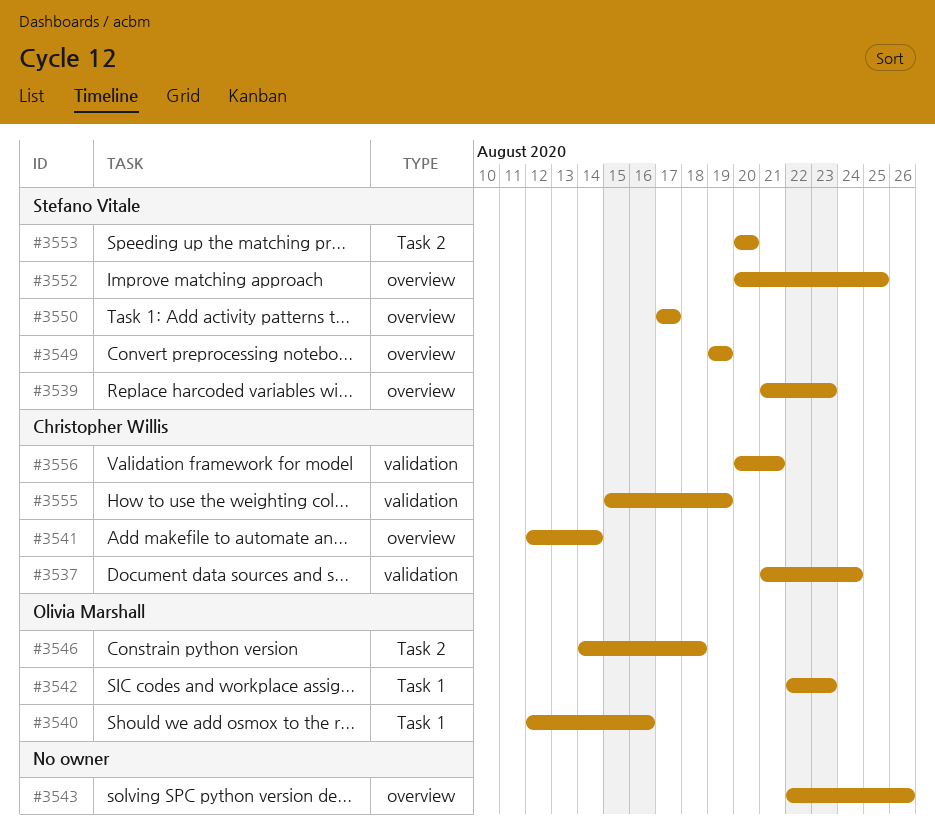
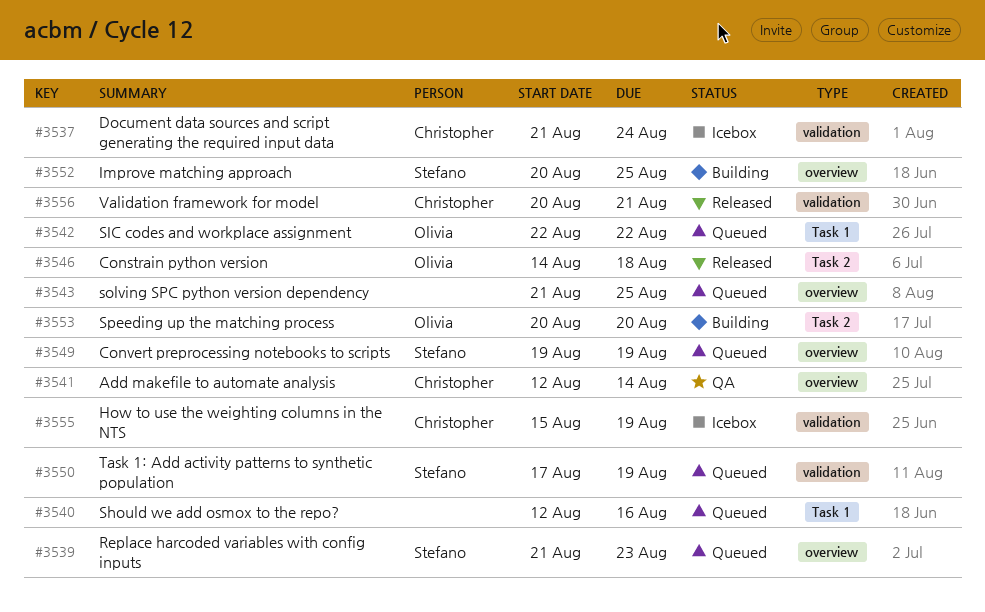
#3540, owner: Olivia Marshall -> none
#3542, due: Aug 23 -> Aug 22
#3543, start: Aug 22 -> Aug 21
#3543, due: Aug 26 -> Aug 25
#3550, label: overview -> validation
#3550, due: Aug 17 -> Aug 19
#3553, owner: Stefano Vitale -> Olivia Marshall

